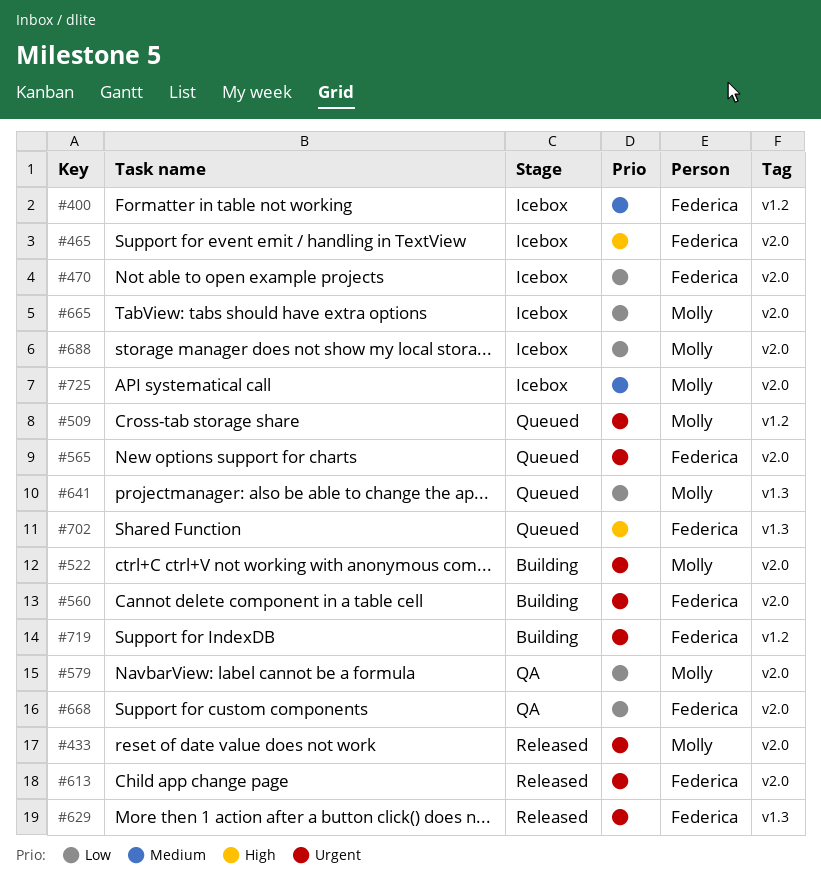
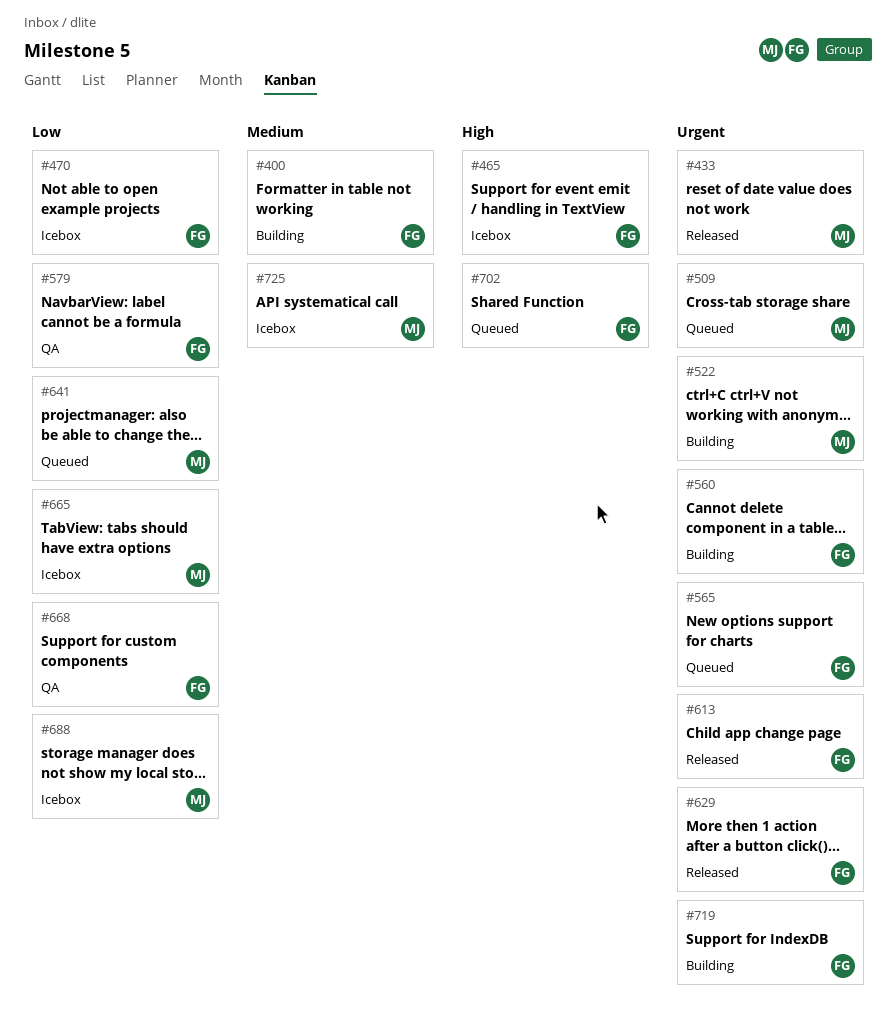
#400, status: Icebox -> Building
#579, owner: Molly -> Federica

